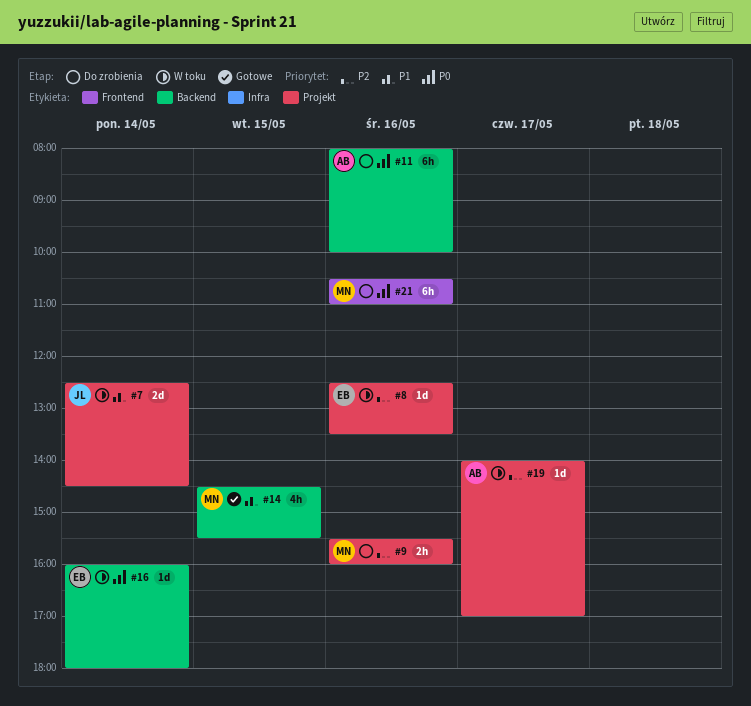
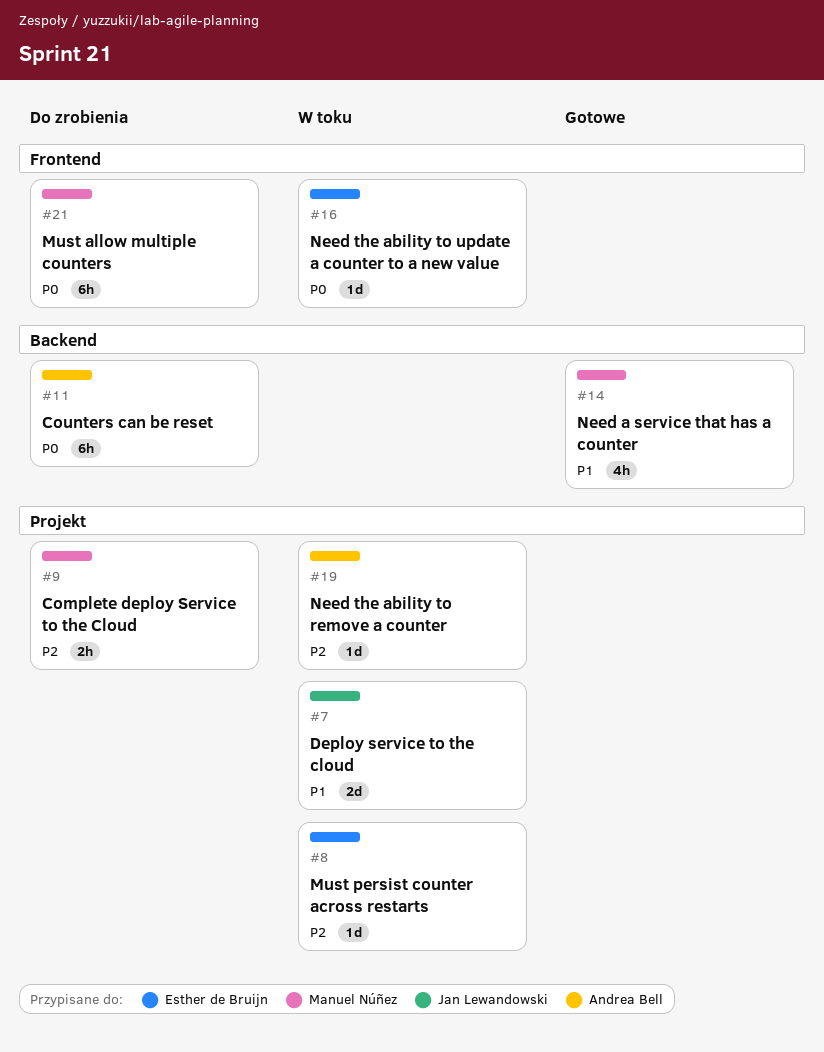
#16, label: Backend -> Frontend

